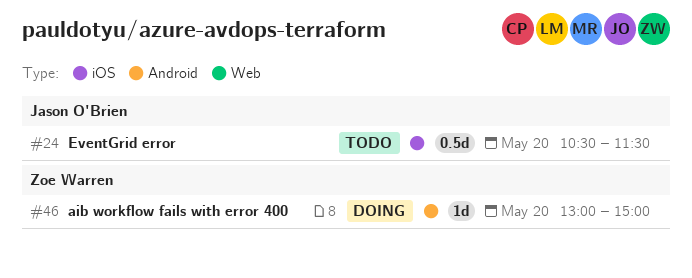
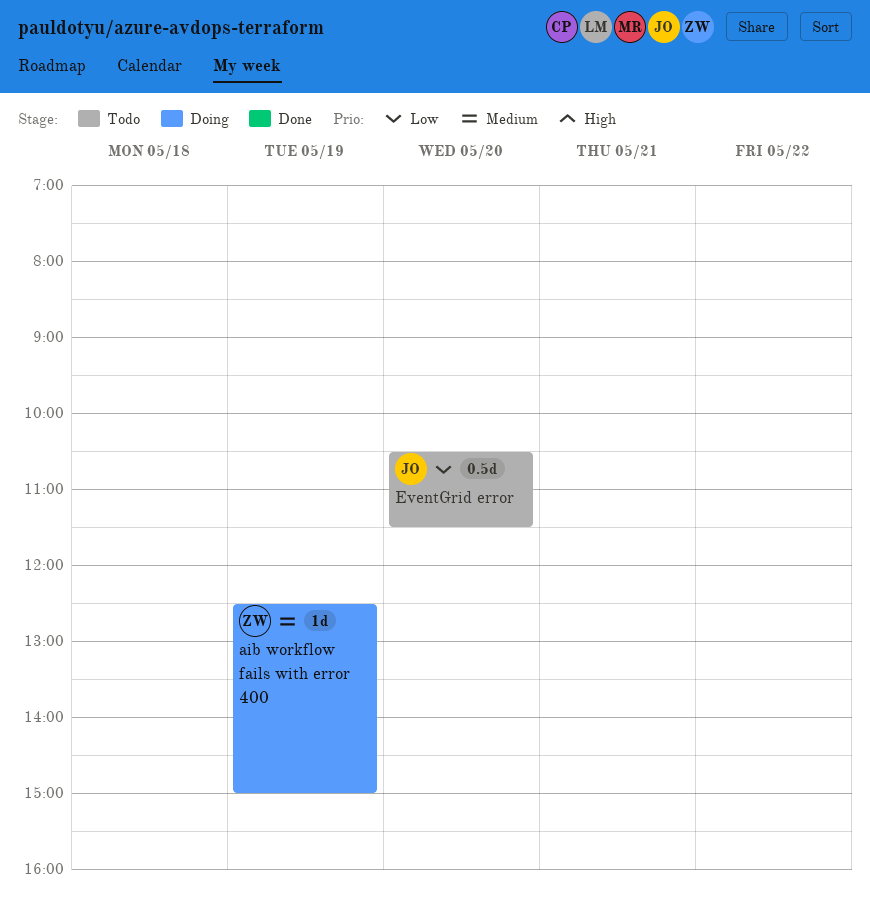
aib workflow fails with error 400, day: May 20 -> May 19
aib workflow fails with error 400, begins: 13:00 -> 12:30

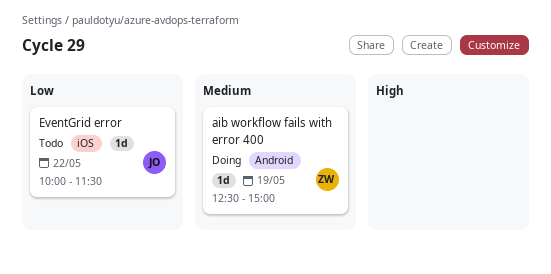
EventGrid error, estimate: 0.5d -> 1d
EventGrid error, day: May 20 -> May 22
EventGrid error, begins: 10:30 -> 10:00

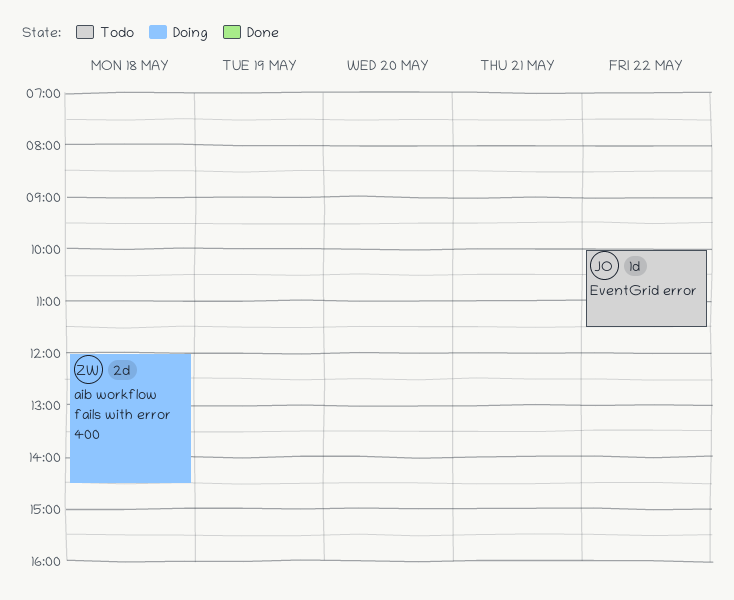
aib workflow fails with error 400, estimate: 1d -> 2d
aib workflow fails with error 400, day: May 19 -> May 18
aib workflow fails with error 400, begins: 12:30 -> 12:00
aib workflow fails with error 400, ends: 15:00 -> 14:30

